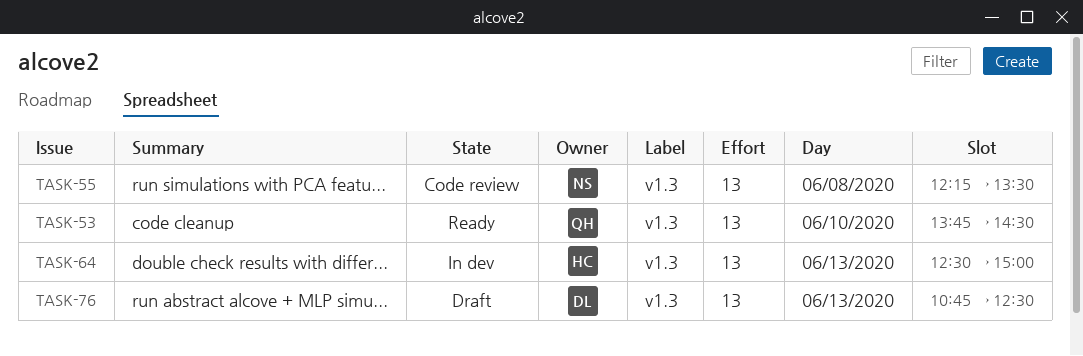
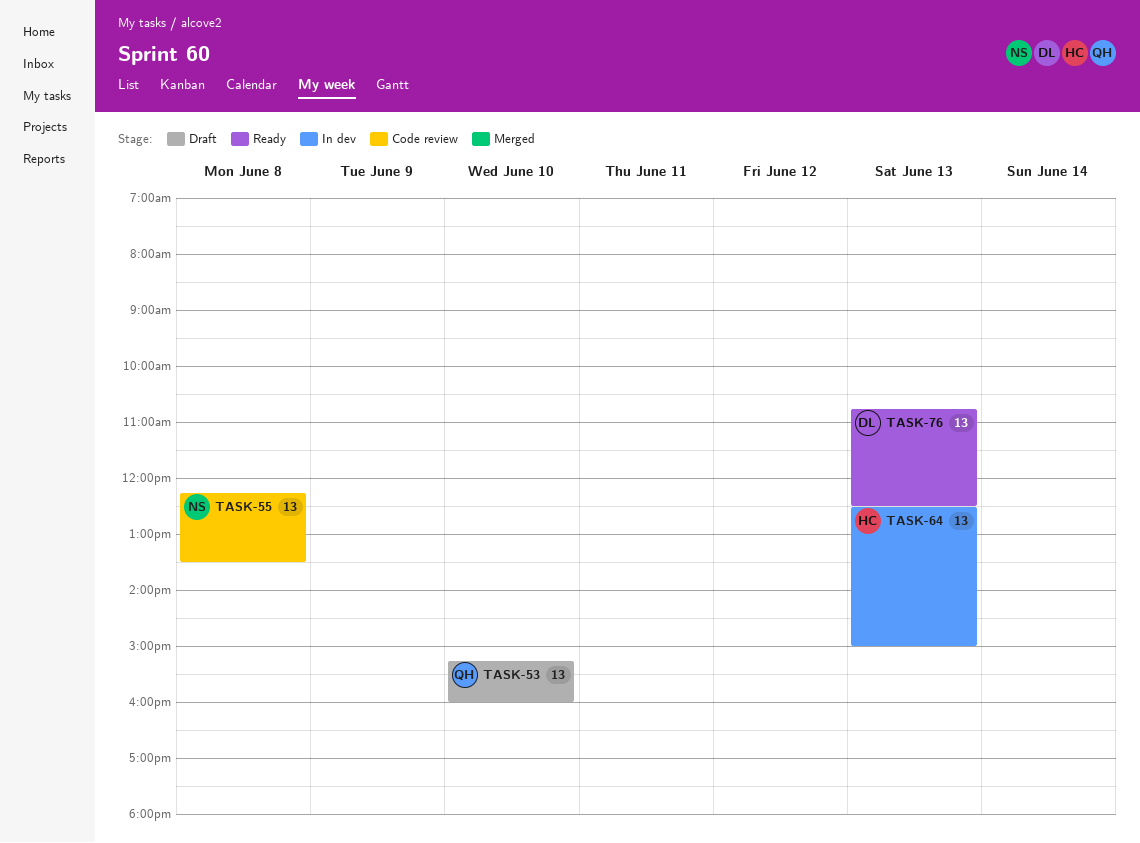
TASK-53, status: Ready -> Draft
TASK-53, begins: 13:45 -> 15:15
TASK-53, ends: 14:30 -> 16:00
TASK-76, status: Draft -> Ready

